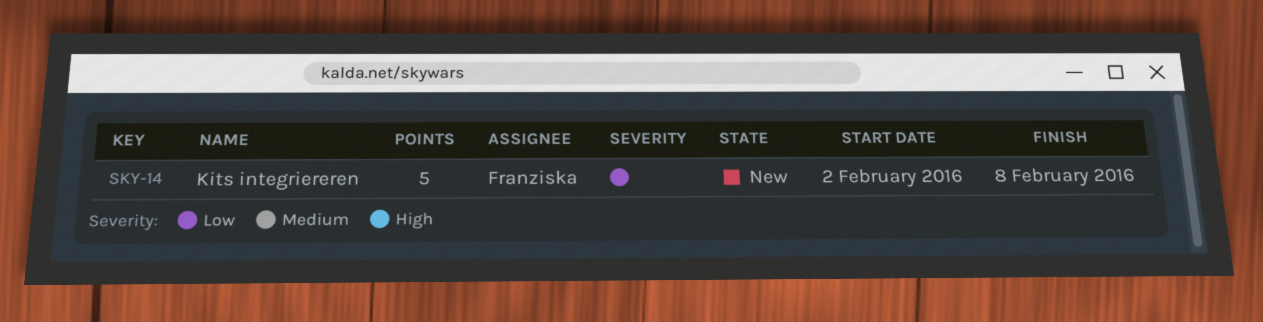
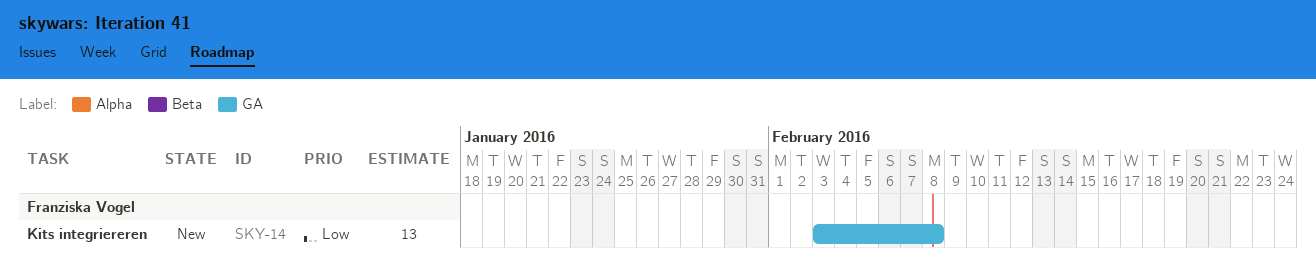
SKY-14, estimate: 5 -> 13
SKY-14, start: Feb 2 -> Feb 3

